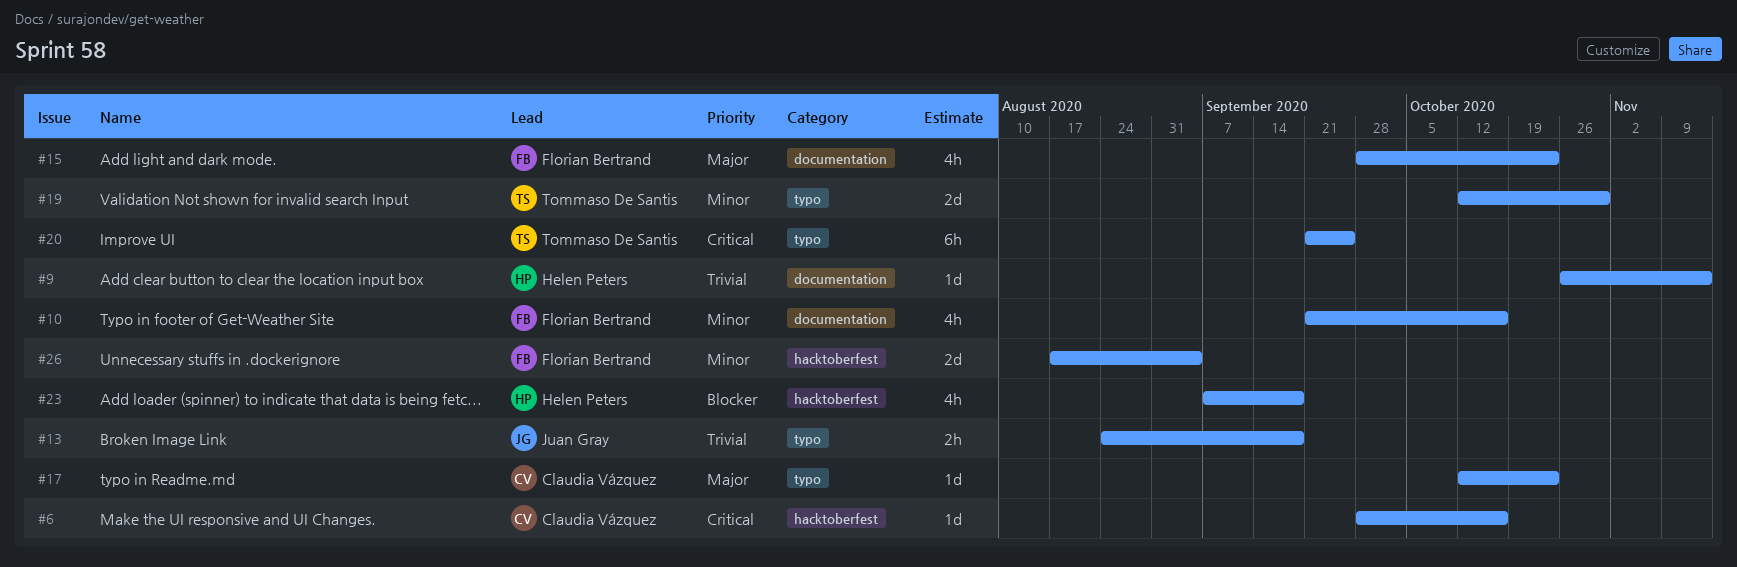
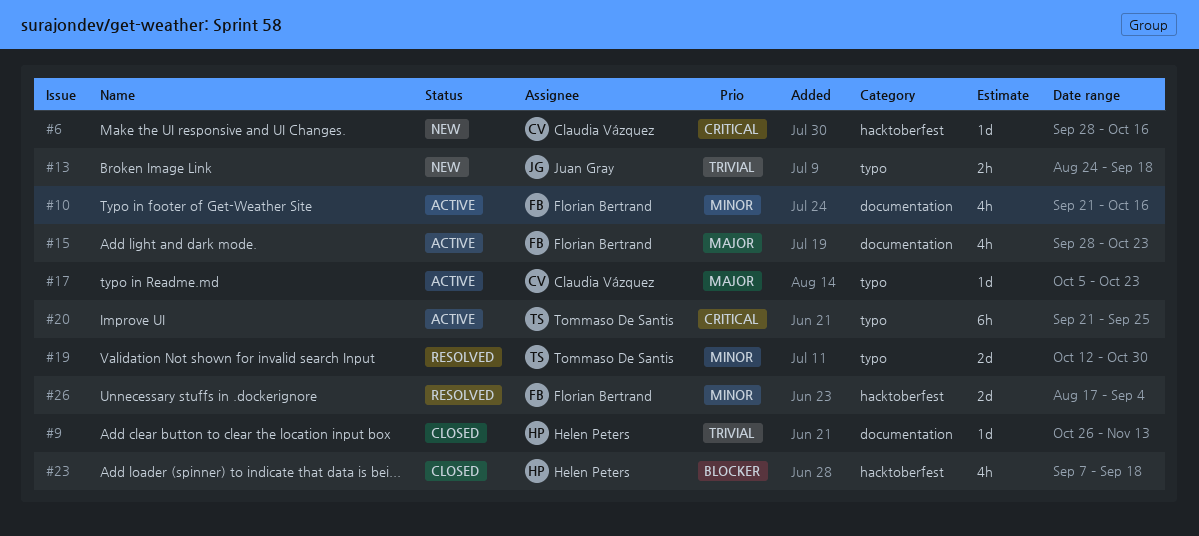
#17, start: Oct 12 -> Oct 5

